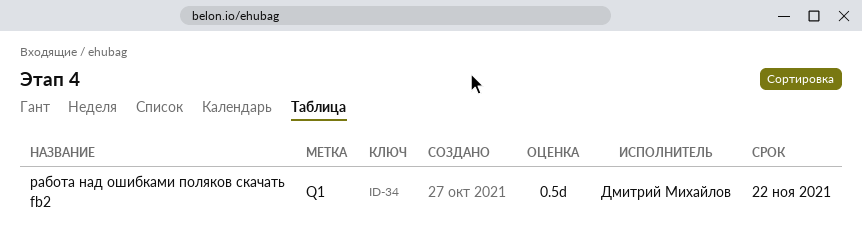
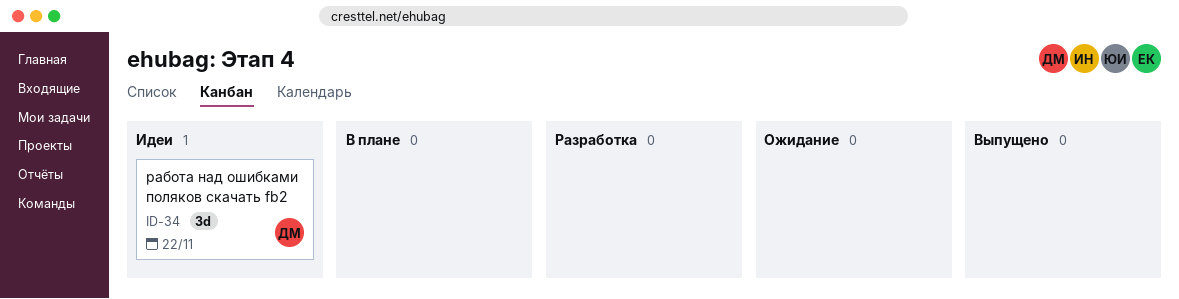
ID-34, estimate: 0.5d -> 3d

